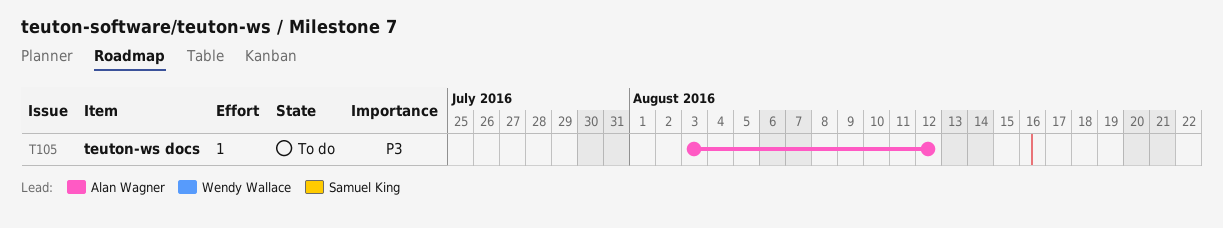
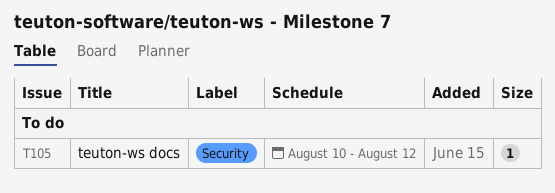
T105, start: Aug 3 -> Aug 10

